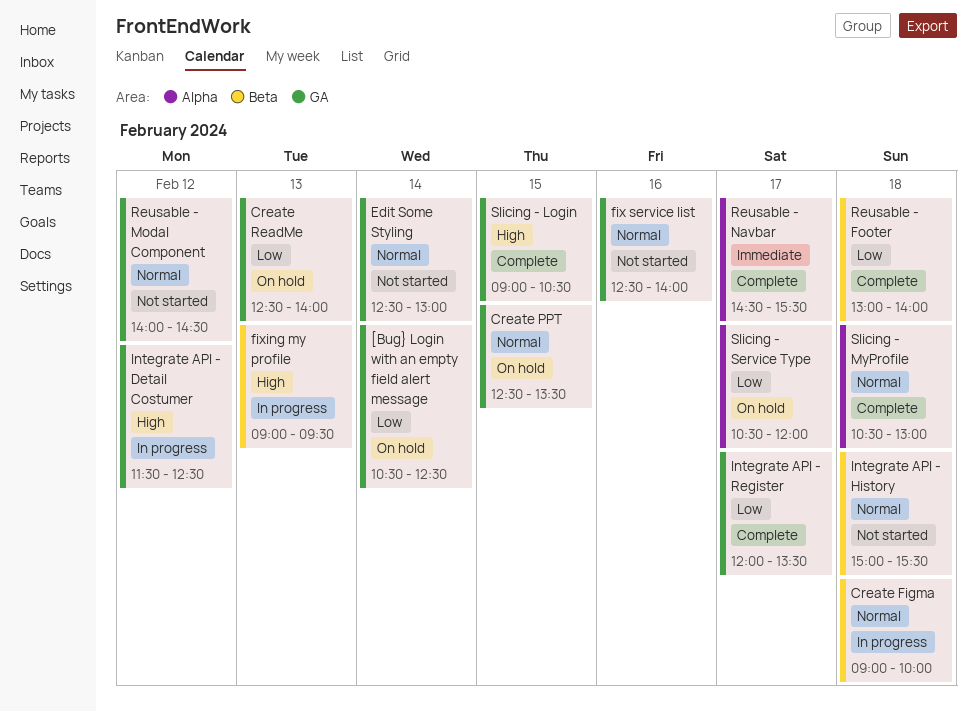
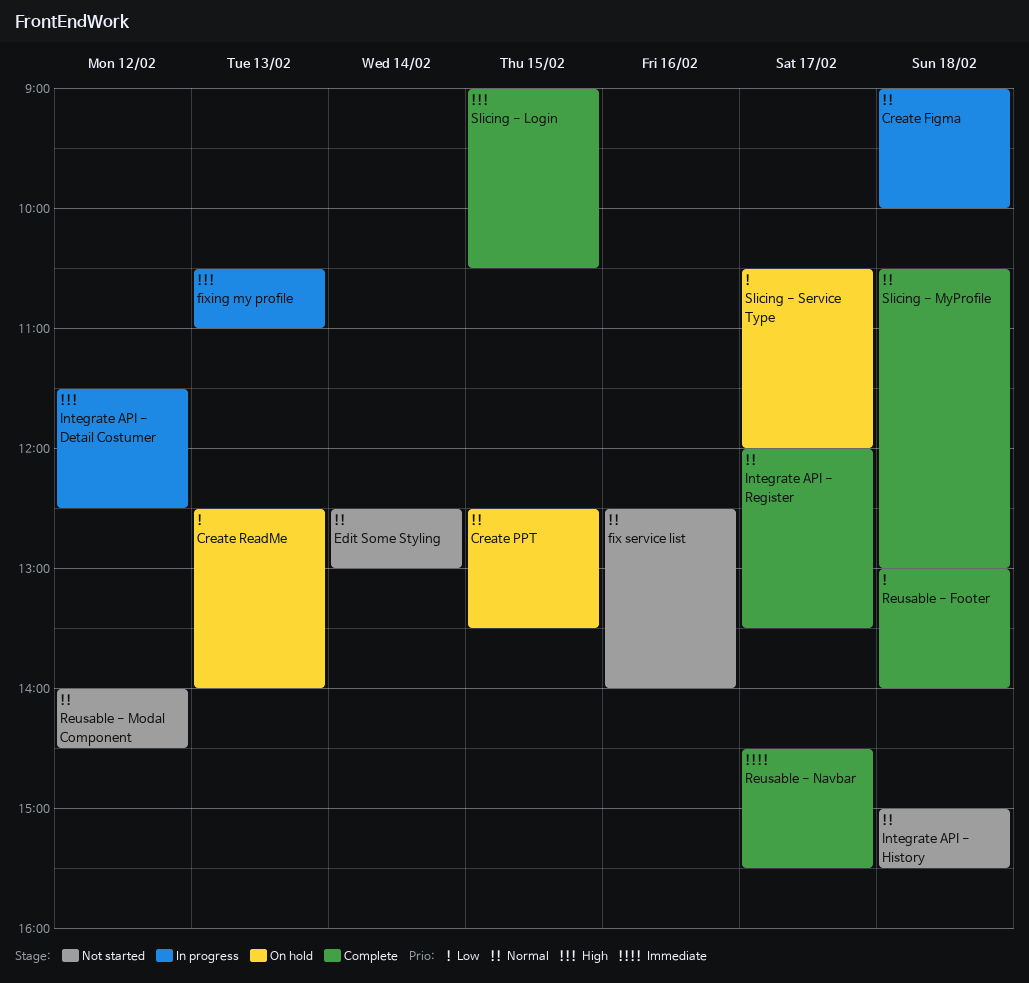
[Bug} Login with an empty field alert message: present -> none
fixing my profile, begins: 09:00 -> 10:30
fixing my profile, ends: 09:30 -> 11:00
Integrate API - Register, priority: Low -> Normal

